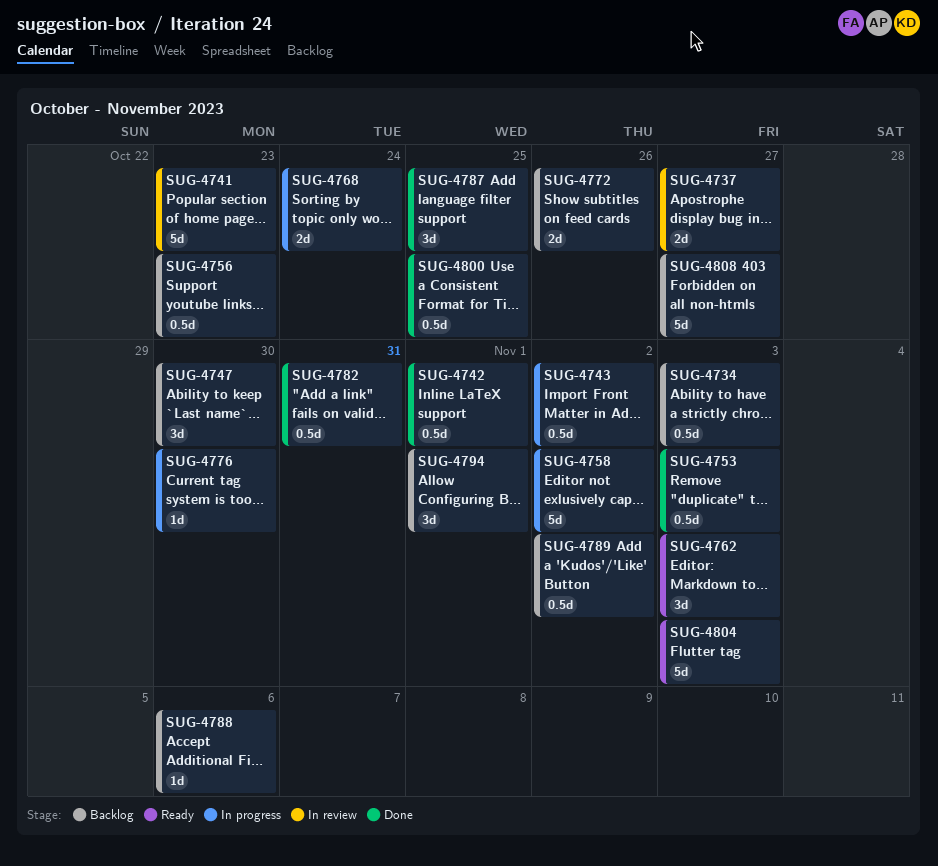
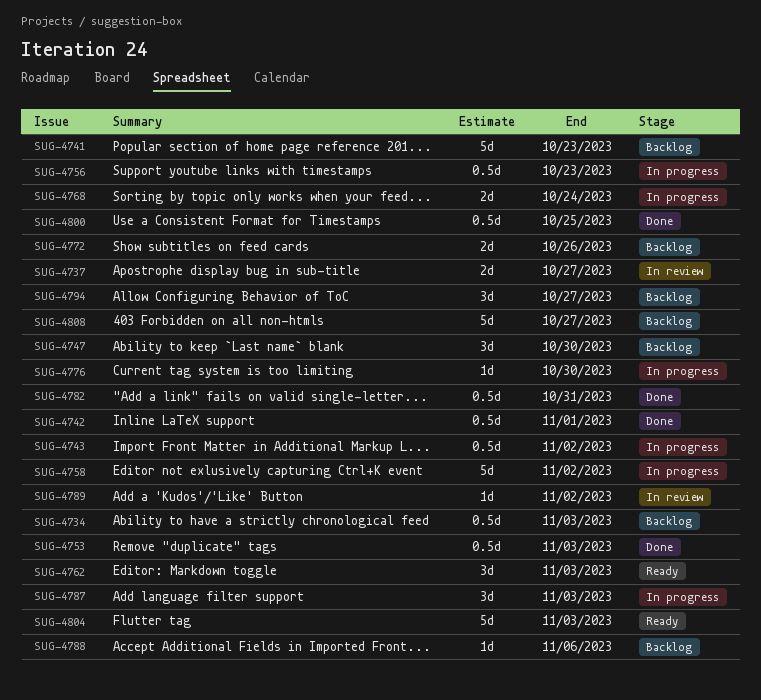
SUG-4741, status: In review -> Backlog
SUG-4756, status: Backlog -> In progress
SUG-4787, status: Done -> In progress
SUG-4787, due: Oct 25 -> Nov 3
SUG-4789, status: Backlog -> In review
SUG-4789, estimate: 0.5d -> 1d
SUG-4794, due: Nov 1 -> Oct 27

